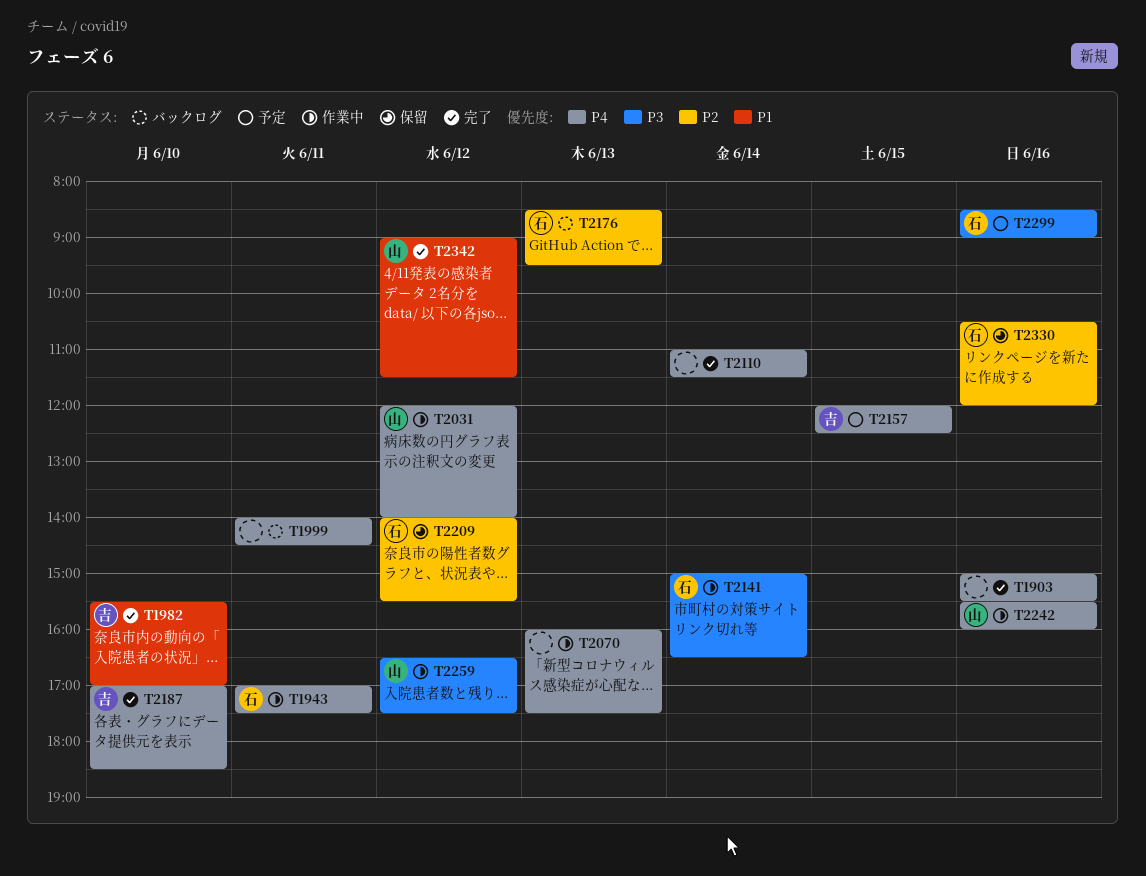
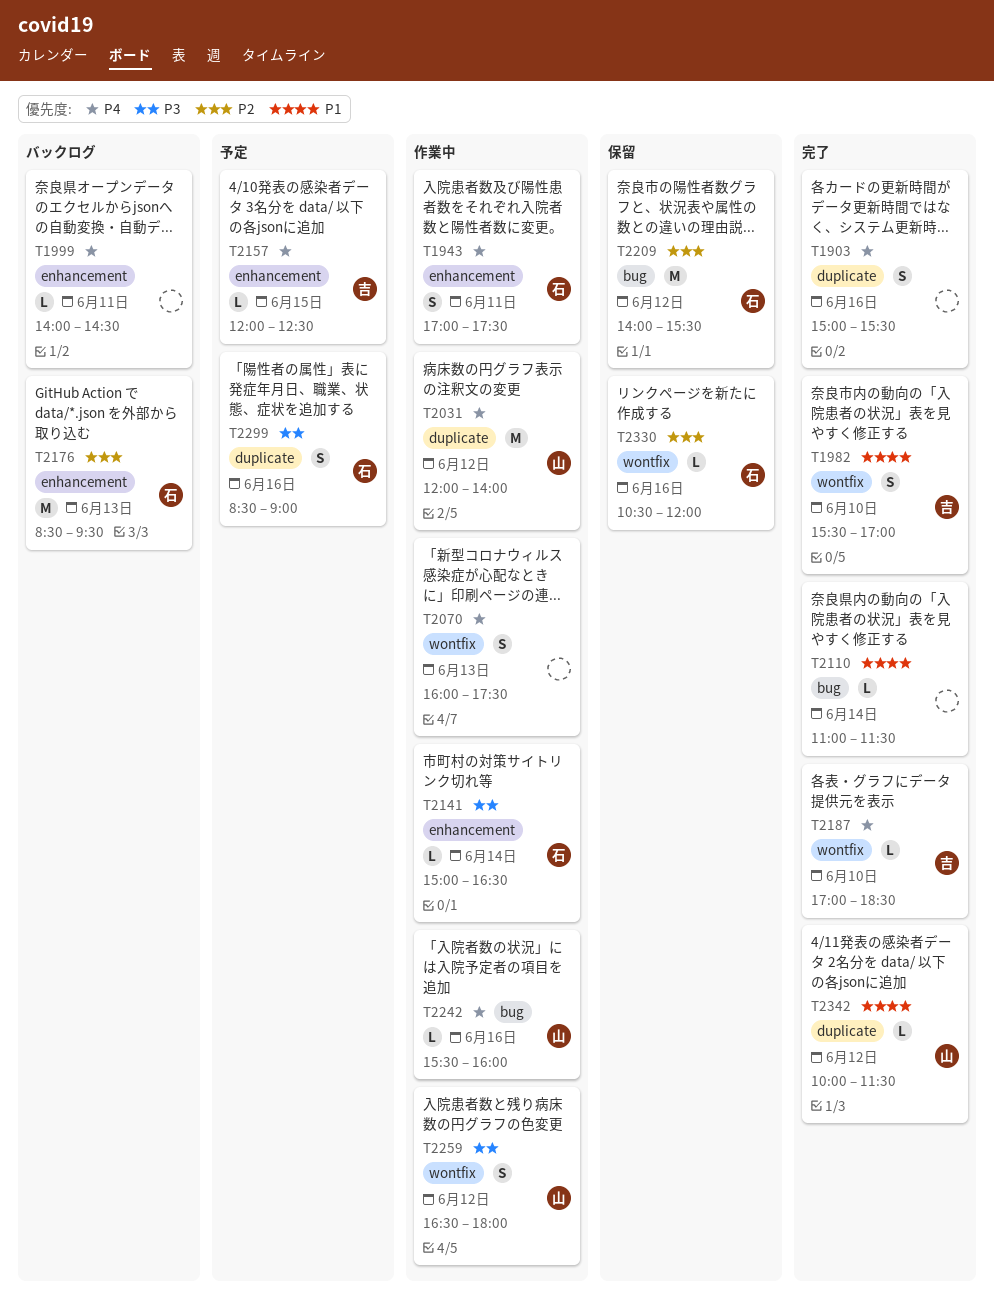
T2110, priority: P4 -> P1
T2259, ends: 17:30 -> 18:00
T2342, begins: 09:00 -> 10:00

